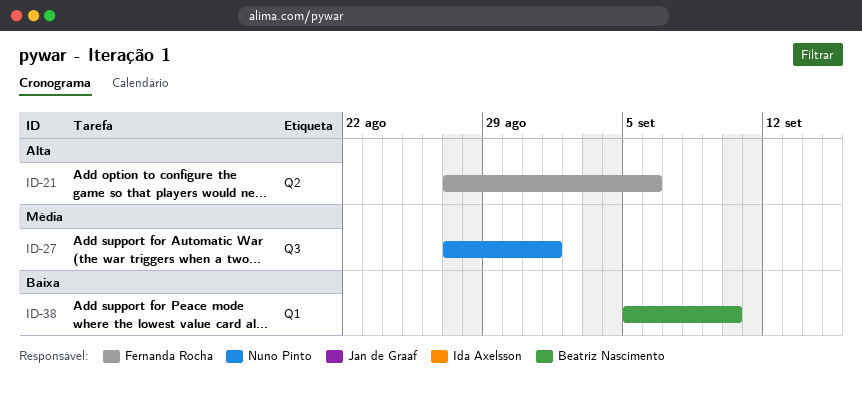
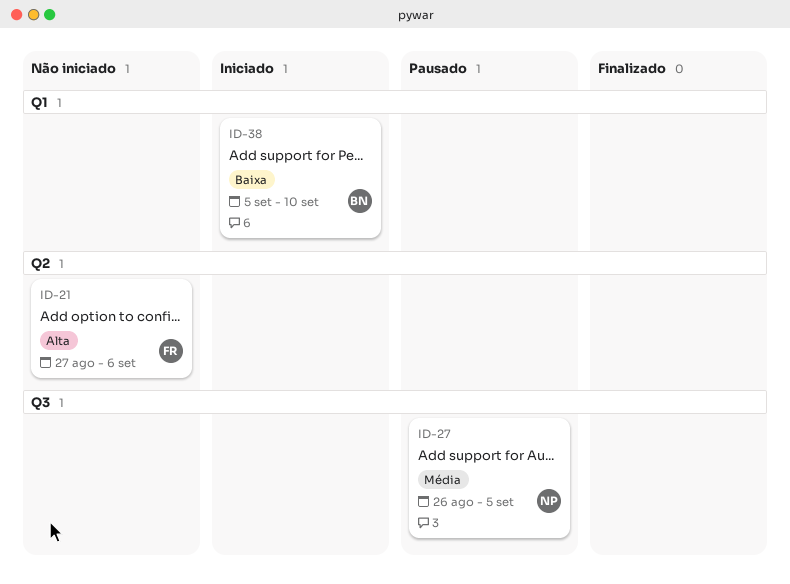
ID-27, start: Aug 27 -> Aug 26
ID-27, due: Sep 1 -> Sep 5

